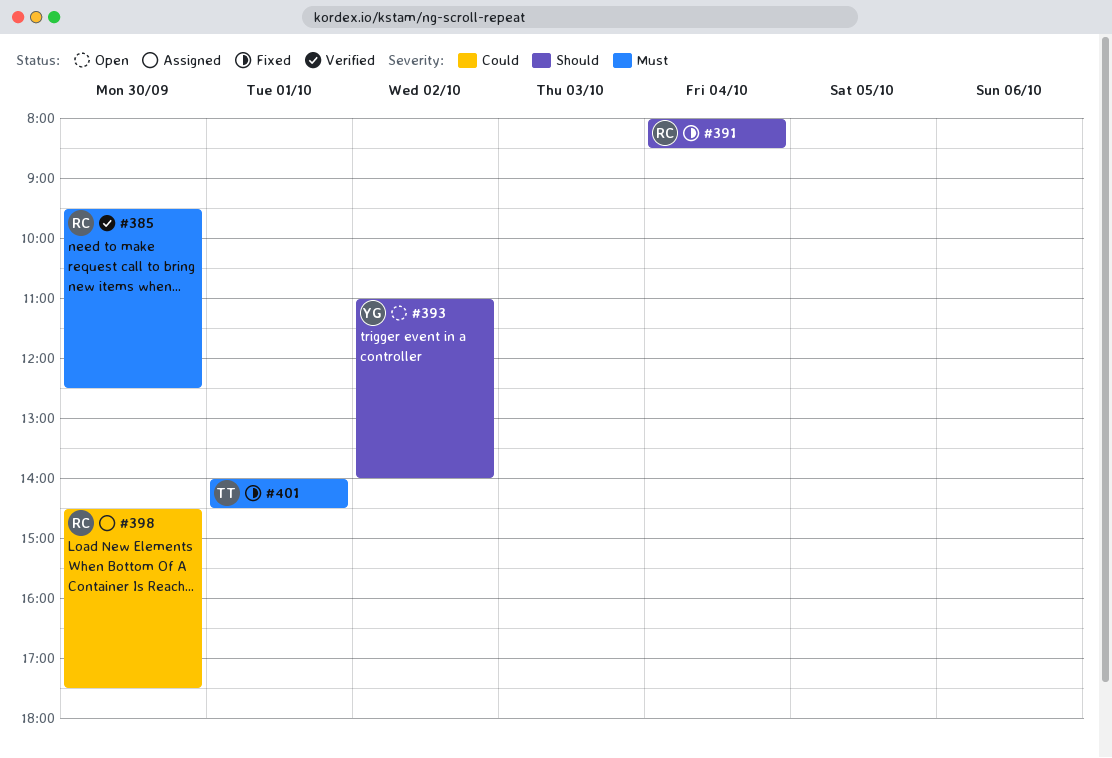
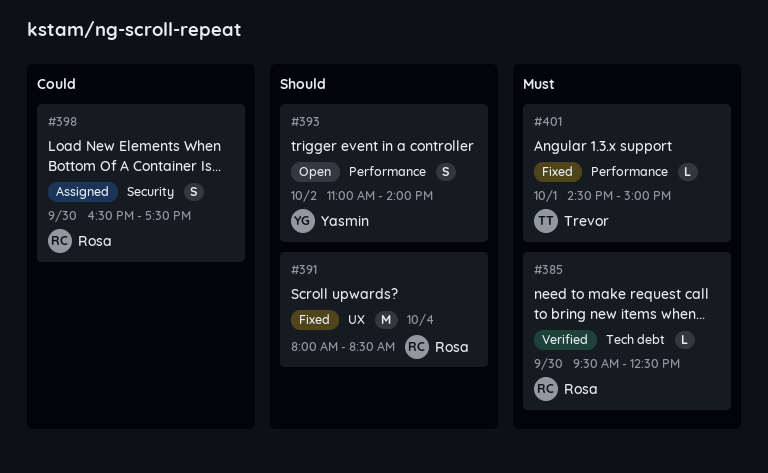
#398, begins: 14:30 -> 16:30
#401, begins: 14:00 -> 14:30
#401, ends: 14:30 -> 15:00

